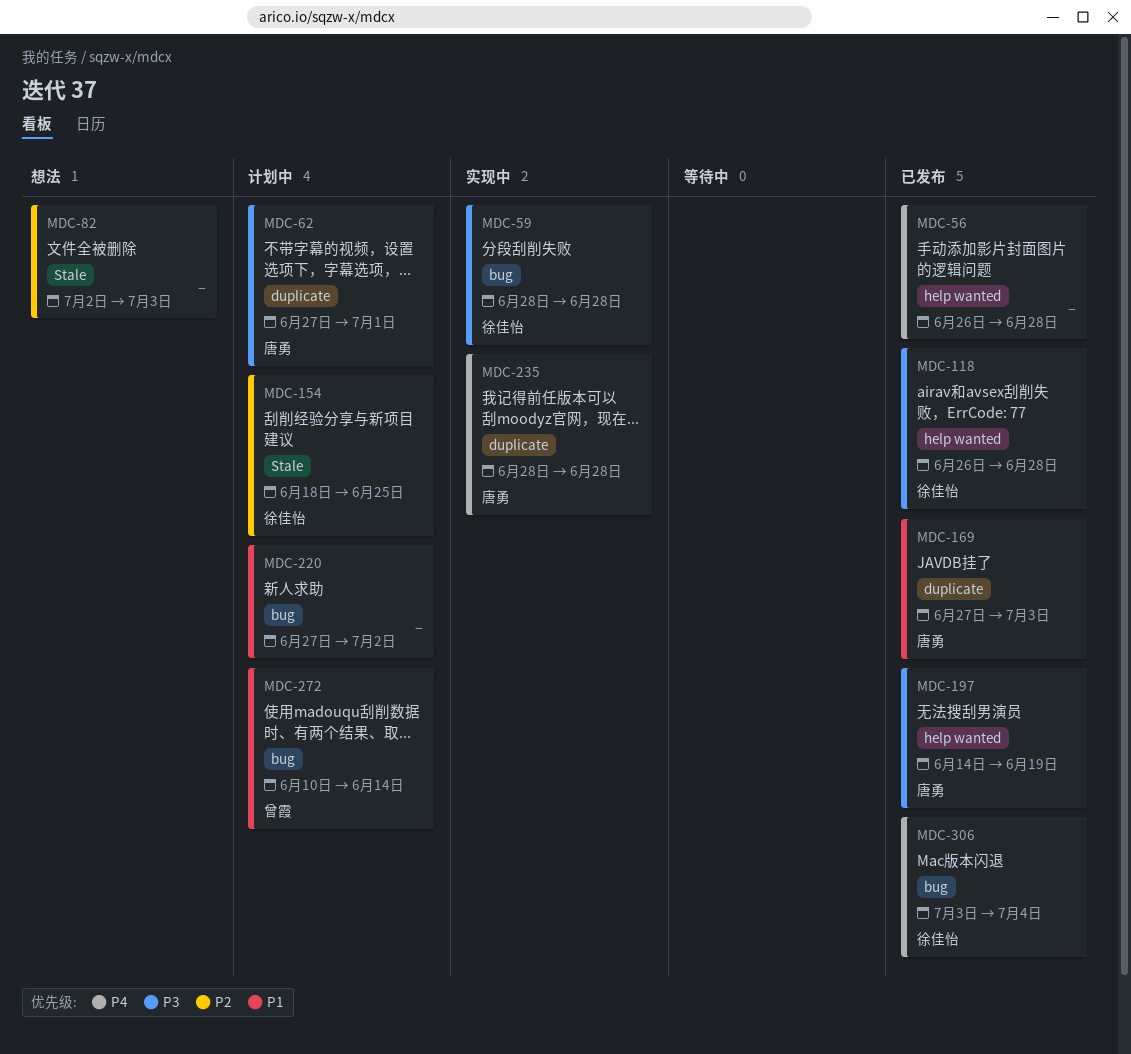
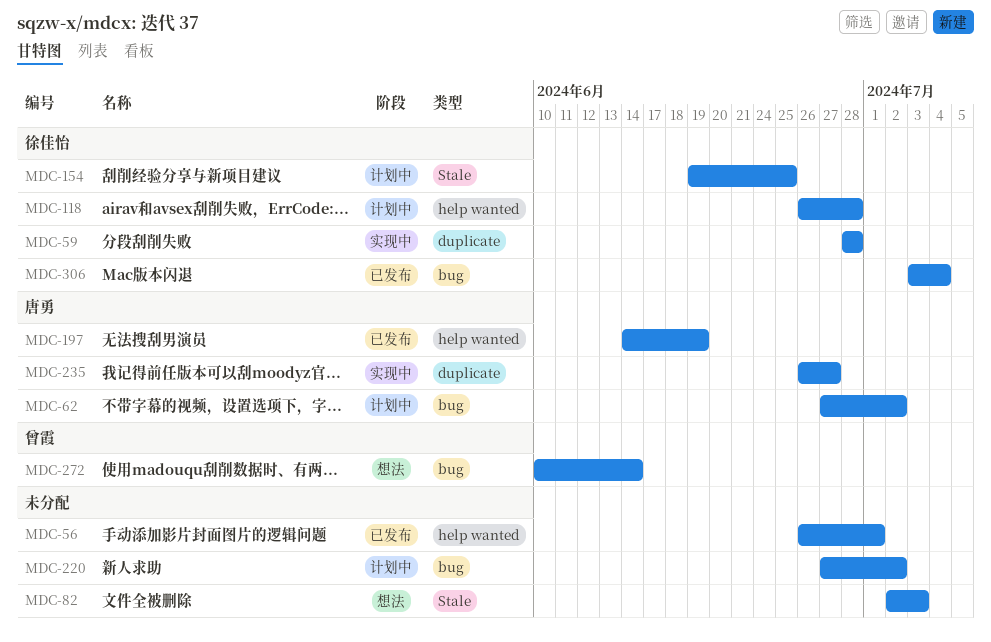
MDC-56, due: Jun 28 -> Jul 1
MDC-59, label: bug -> duplicate
MDC-62, label: duplicate -> bug
MDC-62, due: Jul 1 -> Jul 2
MDC-118, status: 已发布 -> 计划中
MDC-154, start: Jun 18 -> Jun 19
MDC-169: present -> none
MDC-235, start: Jun 28 -> Jun 26
MDC-235, due: Jun 28 -> Jun 27
MDC-272, status: 计划中 -> 想法

